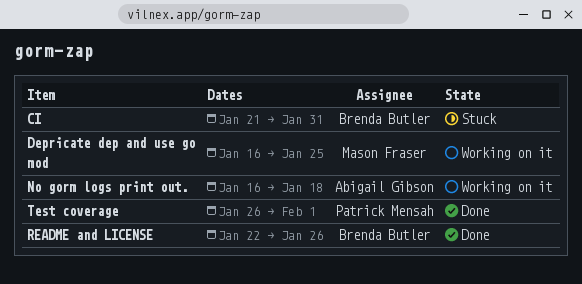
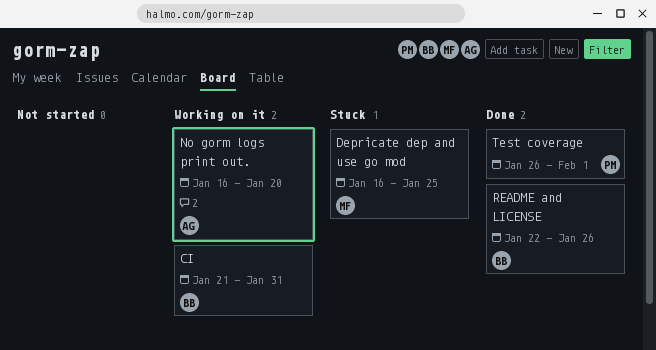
CI, status: Stuck -> Working on it
Depricate dep and use go mod, status: Working on it -> Stuck
No gorm logs print out., due: Jan 18 -> Jan 20

